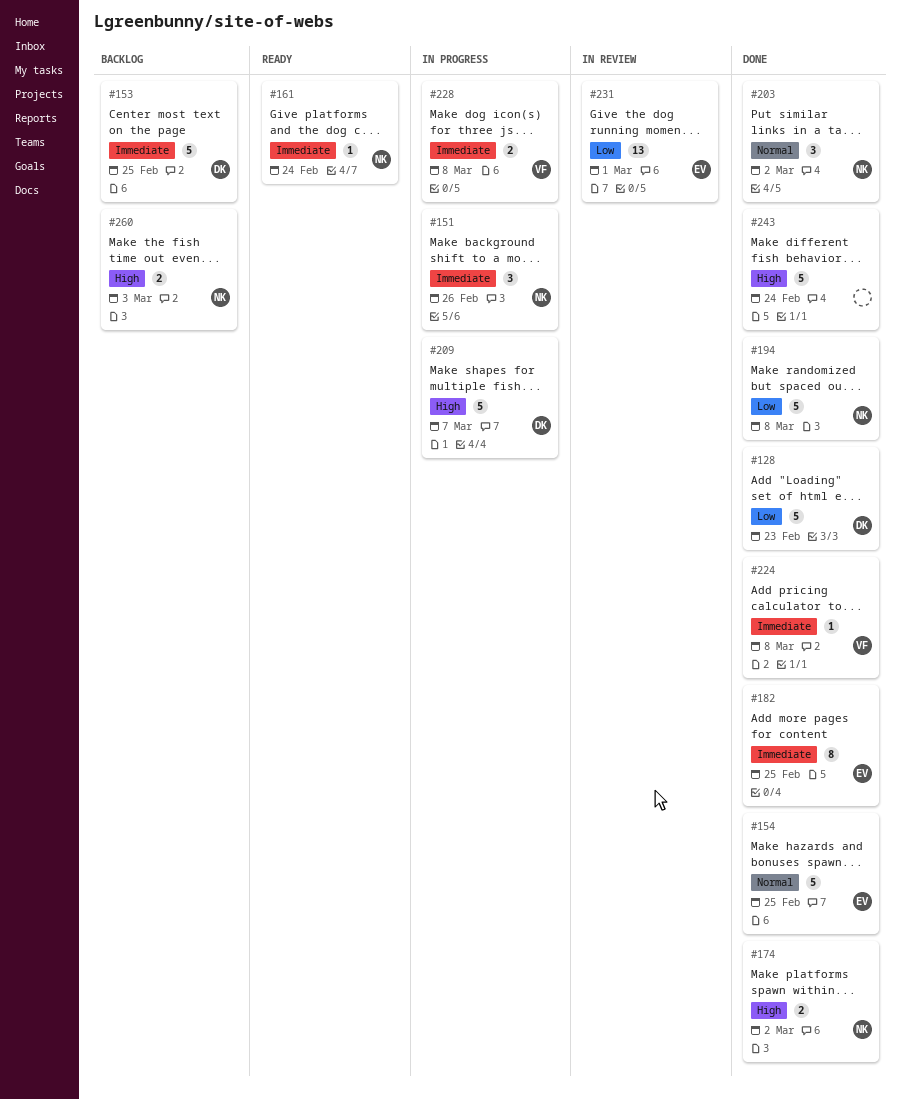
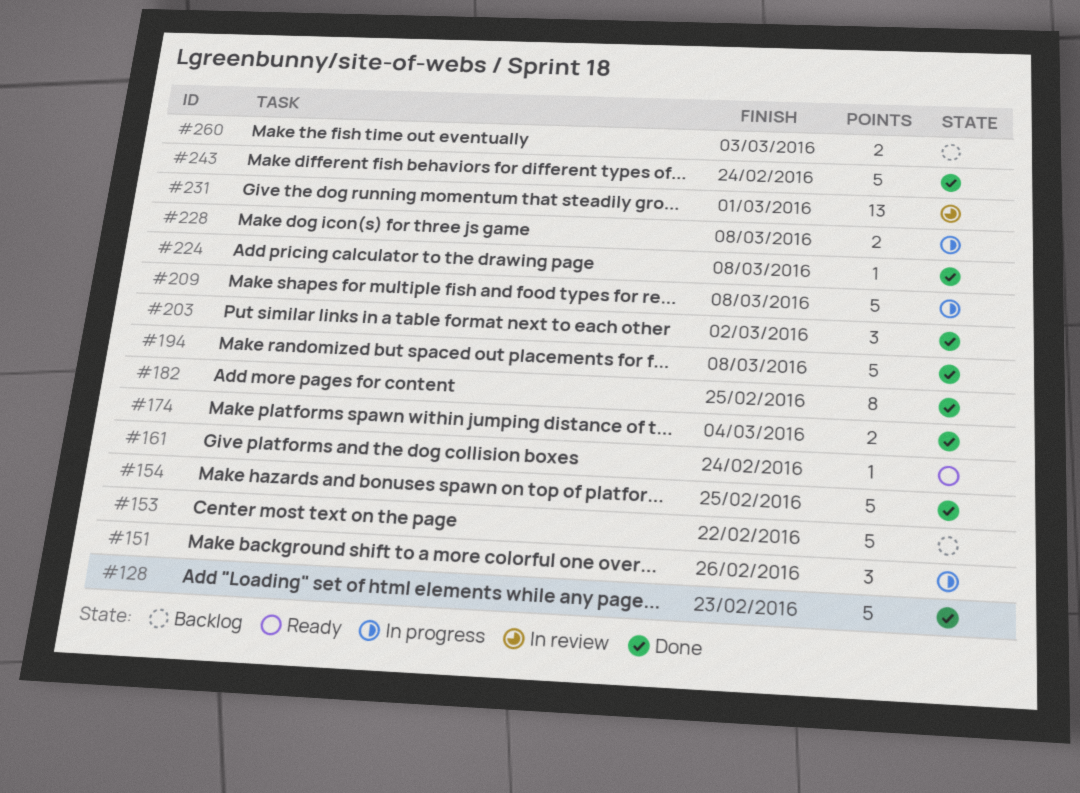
#153, due: Feb 25 -> Feb 22
#174, due: Mar 2 -> Mar 4
#209, due: Mar 7 -> Mar 8

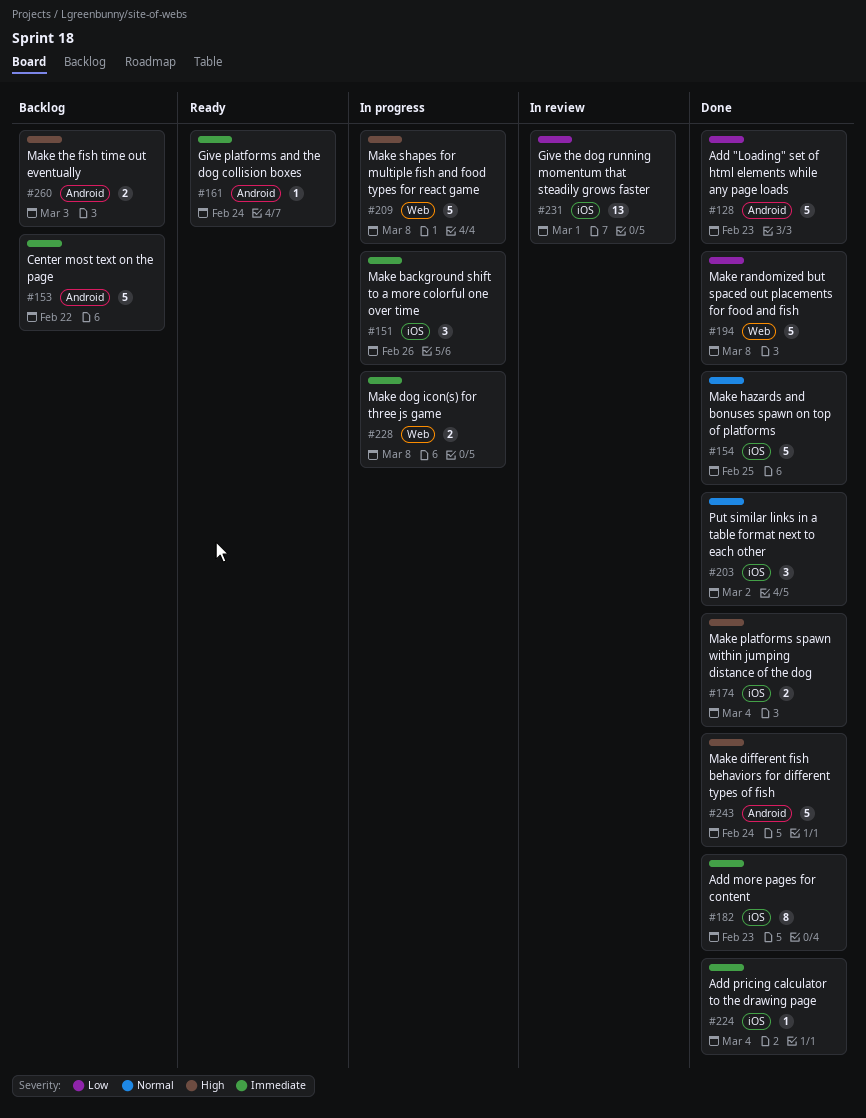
#182, due: Feb 25 -> Feb 23
#224, due: Mar 8 -> Mar 4

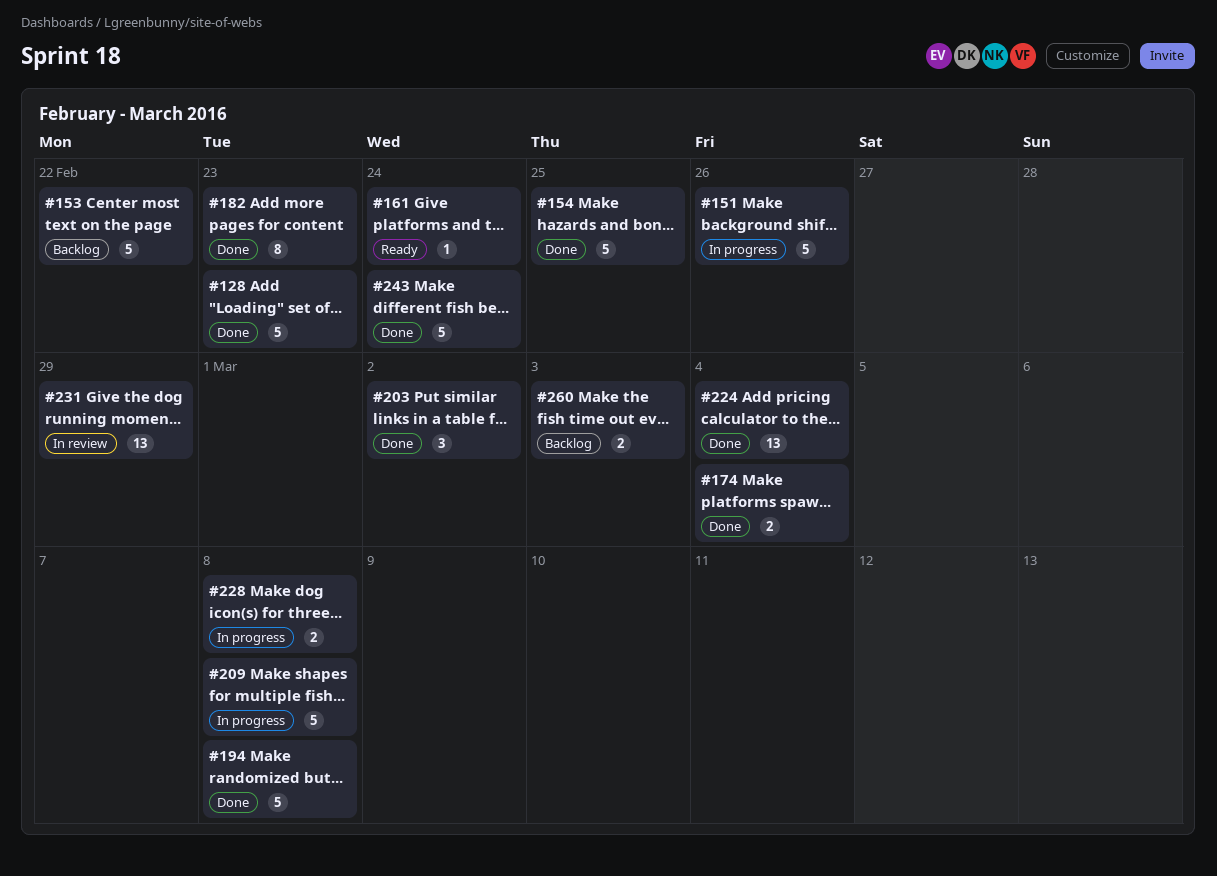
#151, estimate: 3 -> 5
#224, estimate: 1 -> 13
#231, due: Mar 1 -> Feb 29

